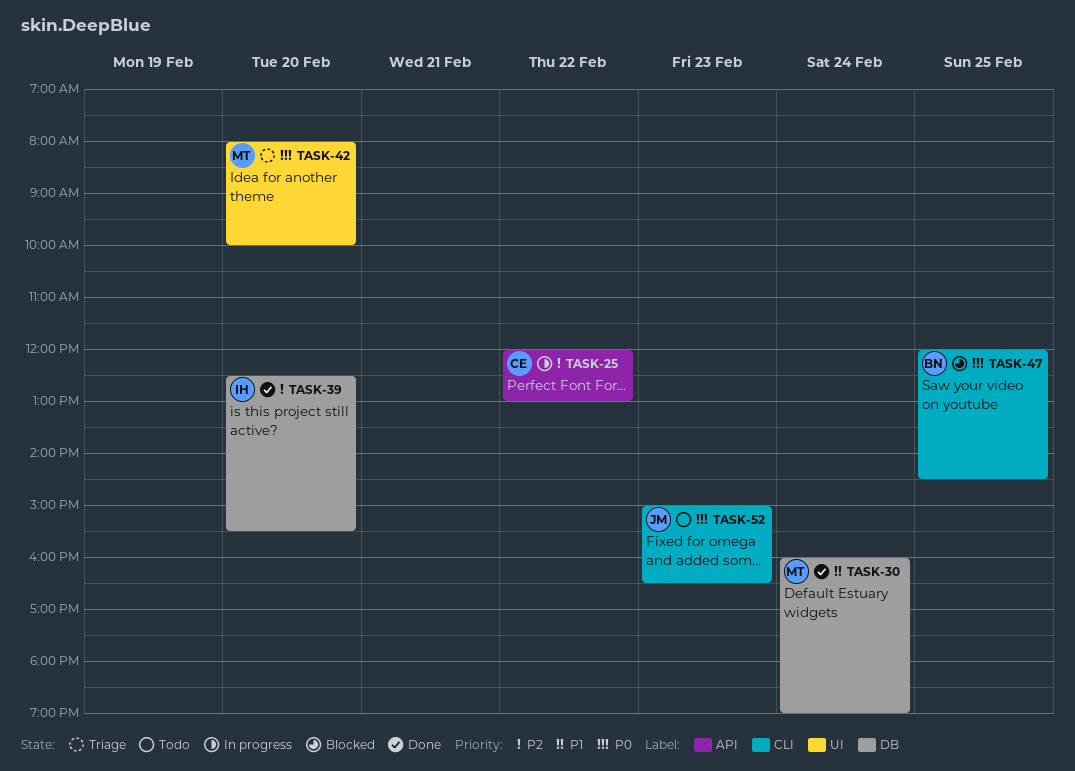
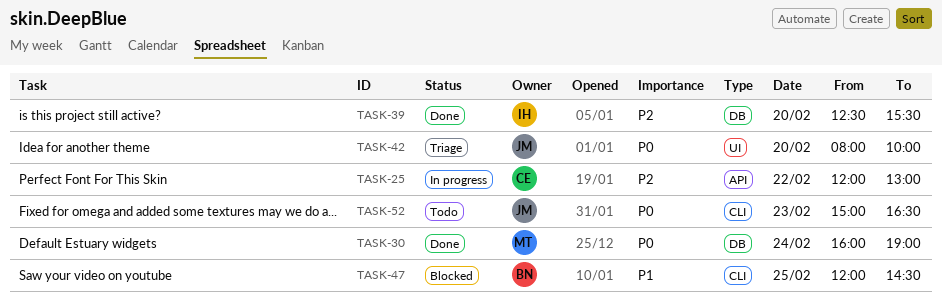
TASK-30, priority: P1 -> P0
TASK-42, owner: MT -> JM
TASK-47, priority: P0 -> P1

